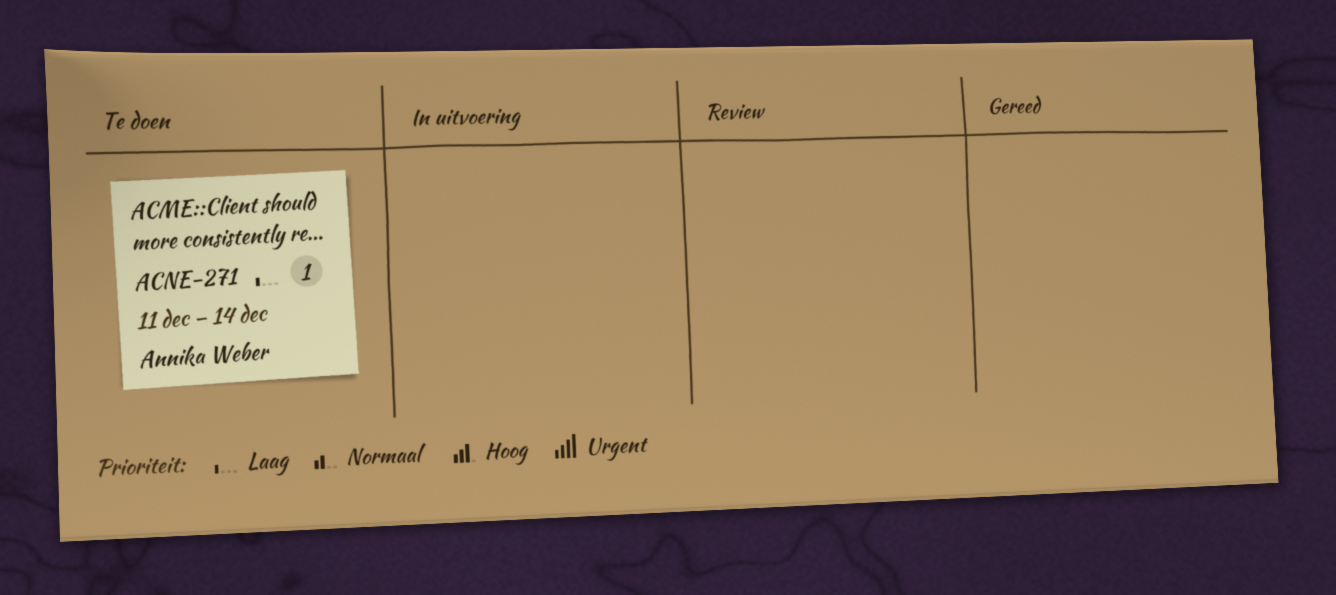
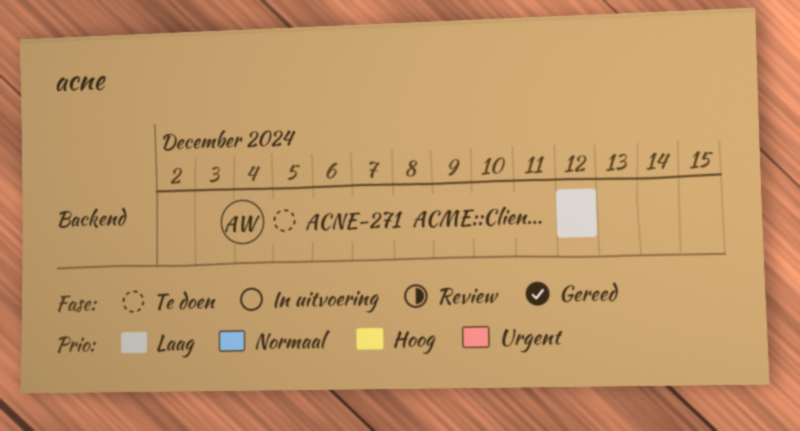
ACNE-271, start: Dec 11 -> Dec 12
ACNE-271, due: Dec 14 -> Dec 12

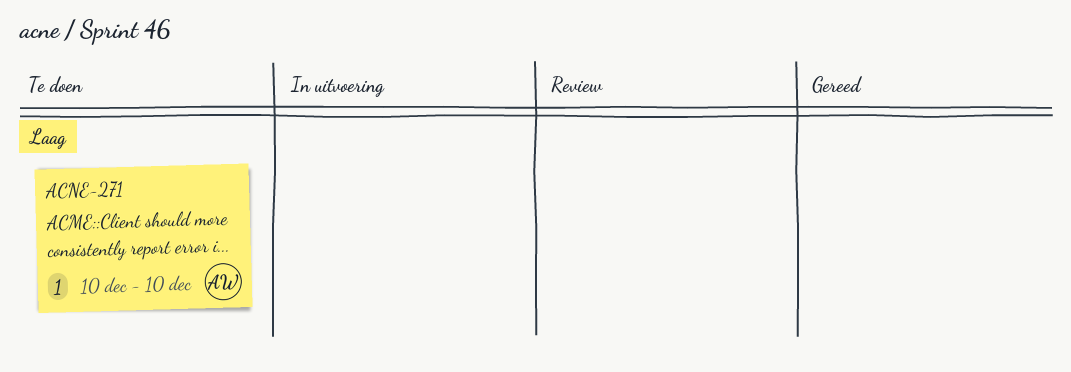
ACNE-271, start: Dec 12 -> Dec 10
ACNE-271, due: Dec 12 -> Dec 10

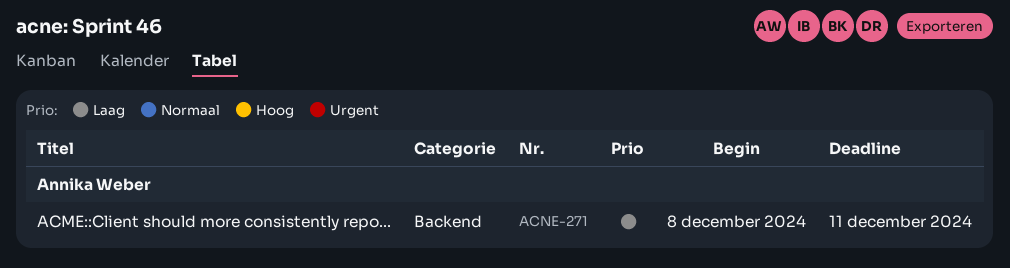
ACNE-271, start: Dec 10 -> Dec 8
ACNE-271, due: Dec 10 -> Dec 11

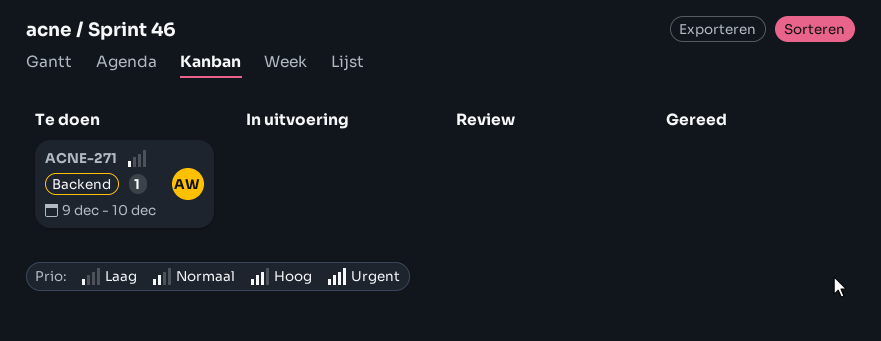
ACNE-271, start: Dec 8 -> Dec 9
ACNE-271, due: Dec 11 -> Dec 10

